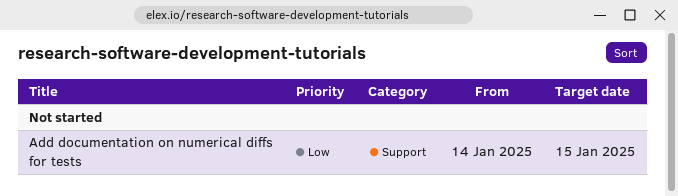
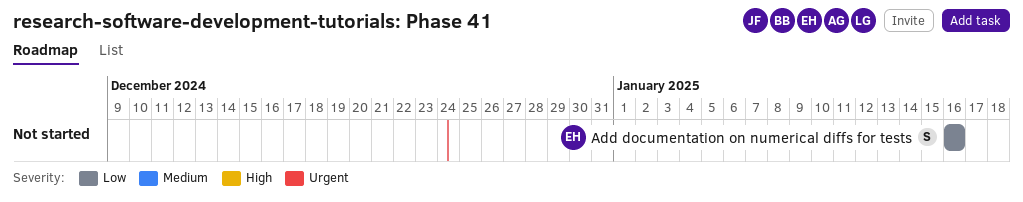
Add documentation on numerical diffs for tests, start: Jan 14 -> Jan 16
Add documentation on numerical diffs for tests, due: Jan 15 -> Jan 16

